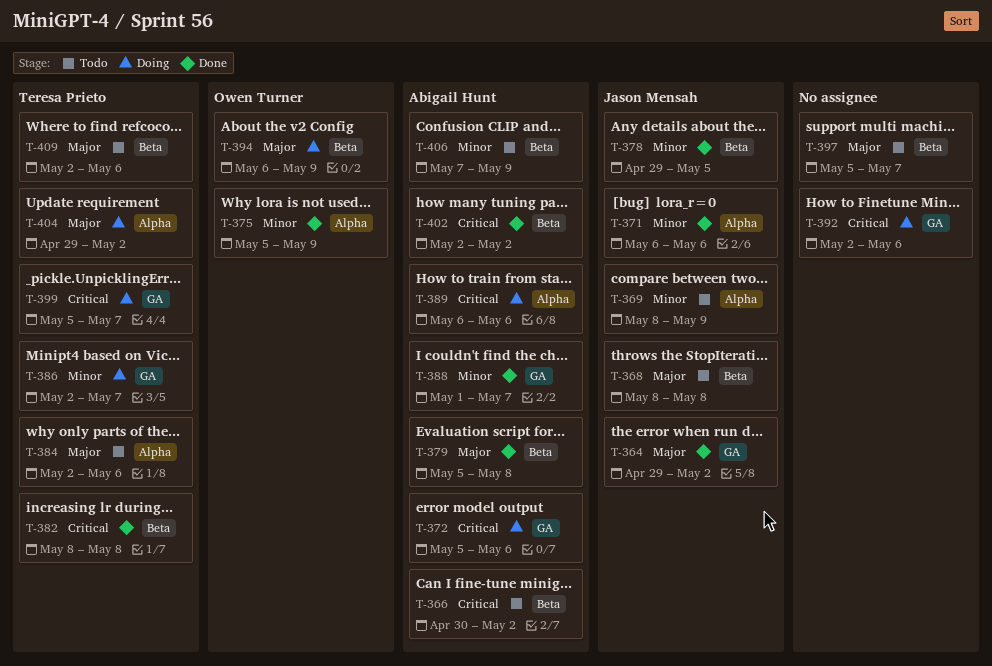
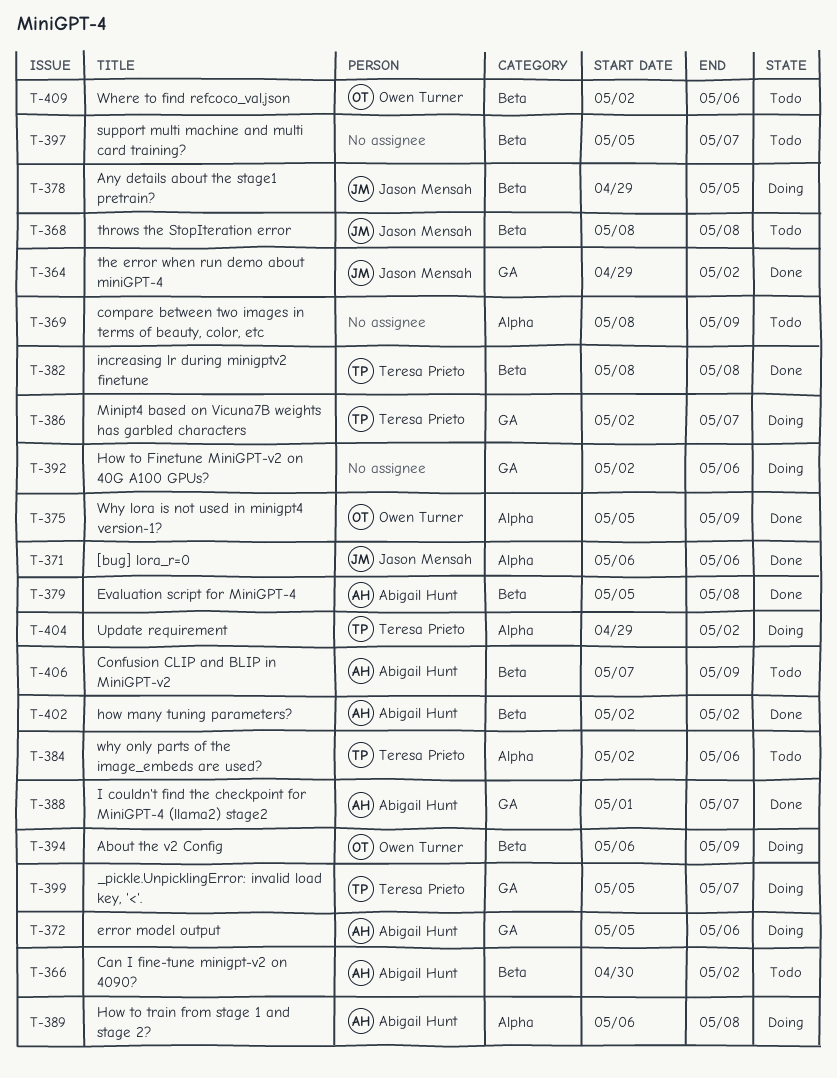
T-369, owner: Jason Mensah -> none
T-378, status: Done -> Doing
T-389, due: May 6 -> May 8
T-409, owner: Teresa Prieto -> Owen Turner

